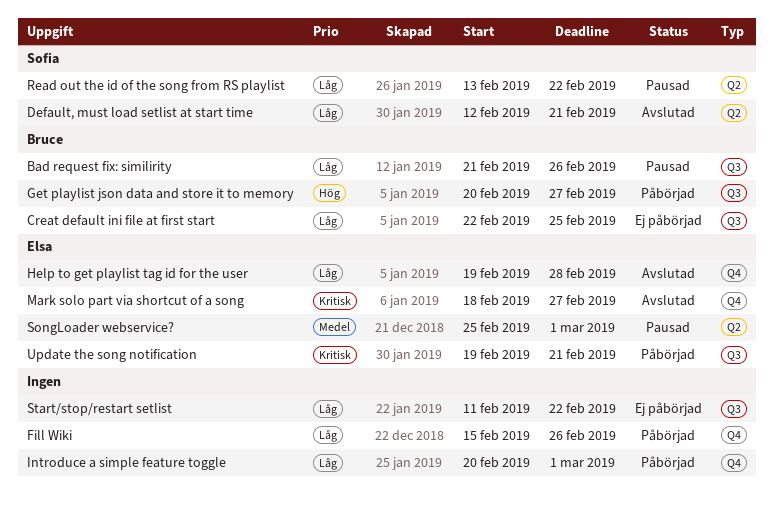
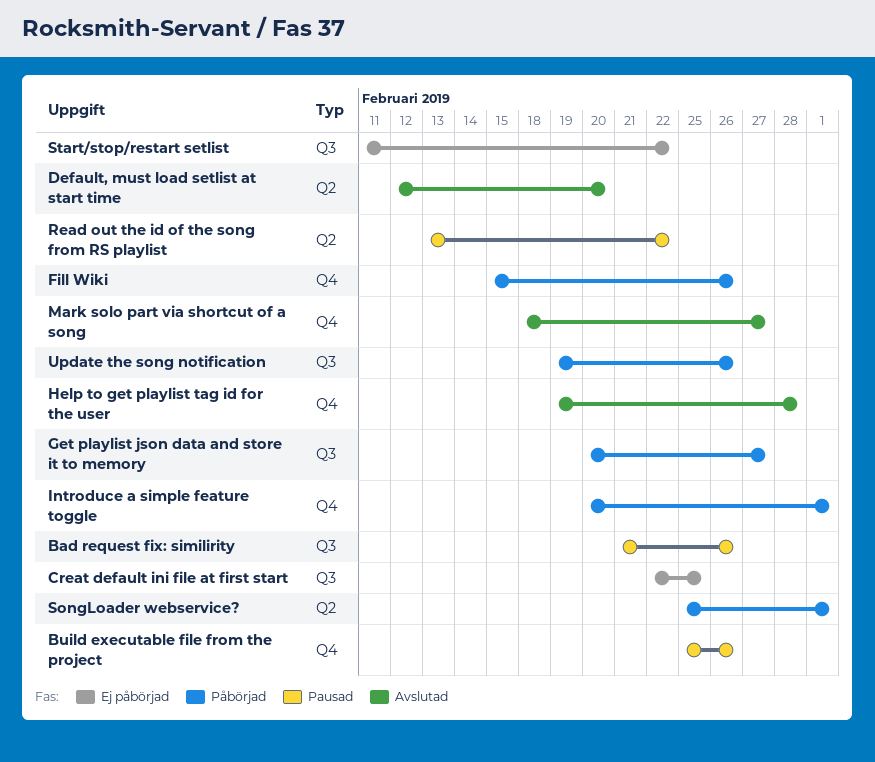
Build executable file from the project: none -> present
Default, must load setlist at start time, due: Feb 21 -> Feb 20
SongLoader webservice?, status: Pausad -> Påbörjad
Update the song notification, due: Feb 21 -> Feb 26

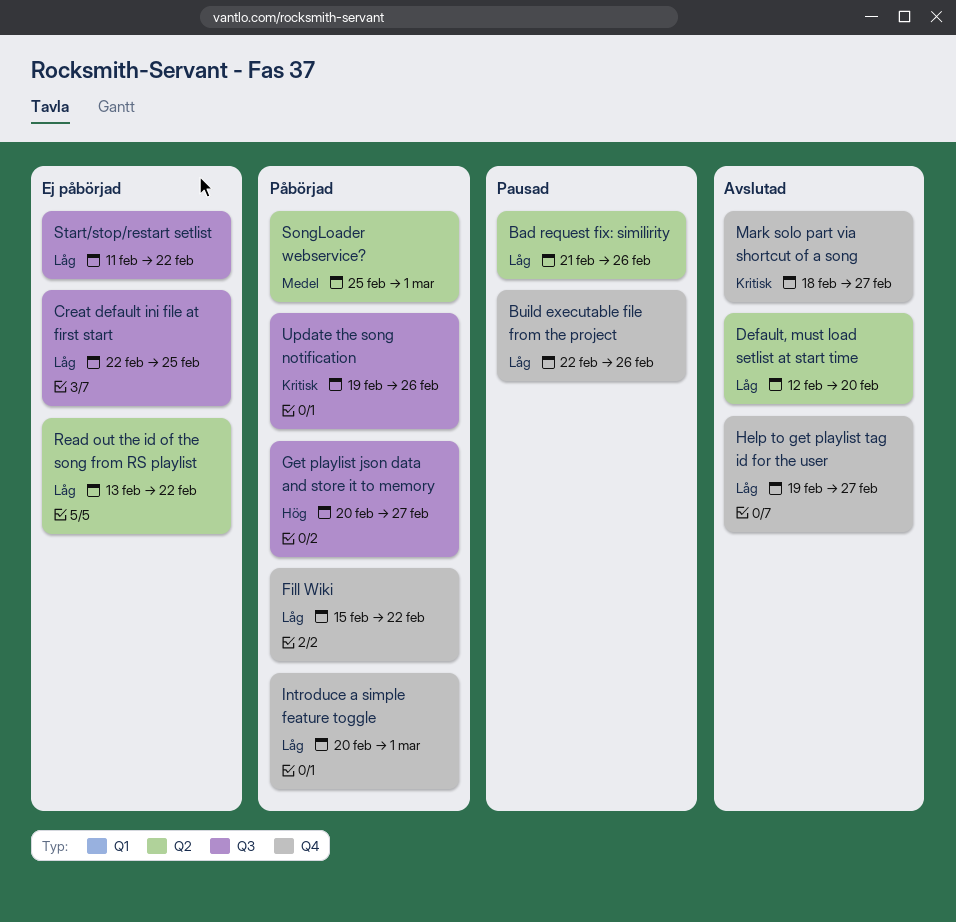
Bad request fix: similirity, label: Q3 -> Q2
Build executable file from the project, start: Feb 25 -> Feb 22
Fill Wiki, due: Feb 26 -> Feb 22
Help to get playlist tag id for the user, due: Feb 28 -> Feb 27
Read out the id of the song from RS playlist, status: Pausad -> Ej påbörjad

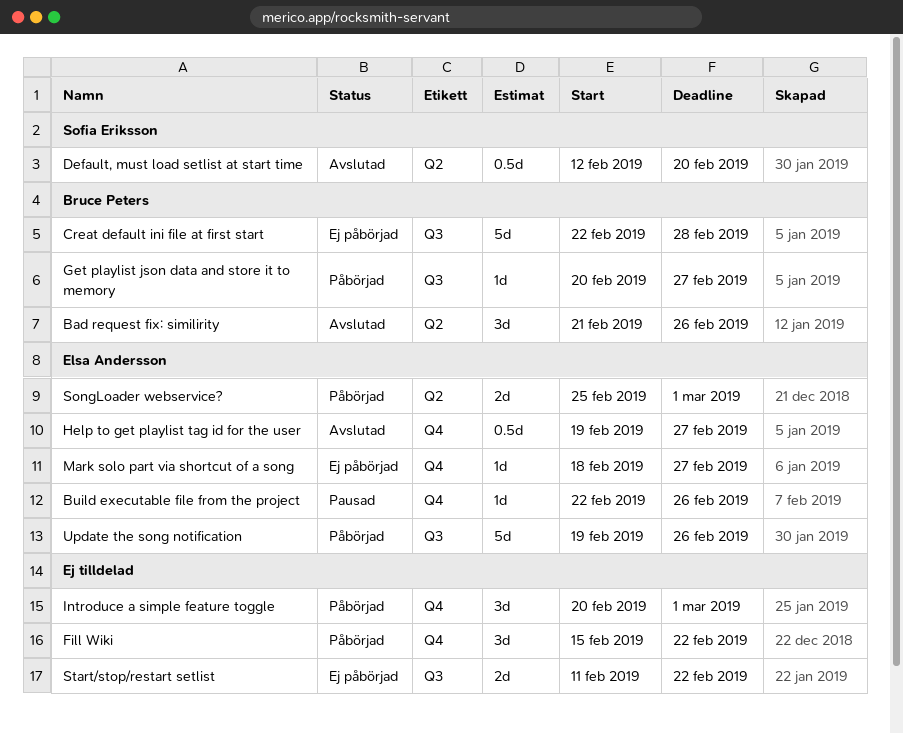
Bad request fix: similirity, status: Pausad -> Avslutad
Creat default ini file at first start, due: Feb 25 -> Feb 28
Mark solo part via shortcut of a song, status: Avslutad -> Ej påbörjad
Read out the id of the song from RS playlist: present -> none

